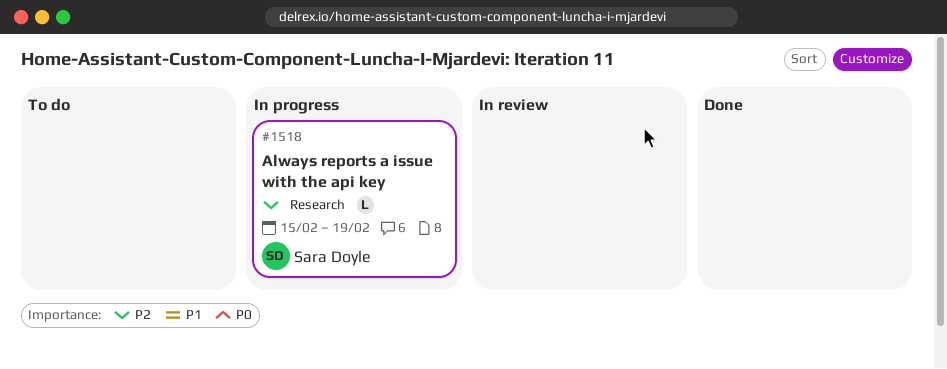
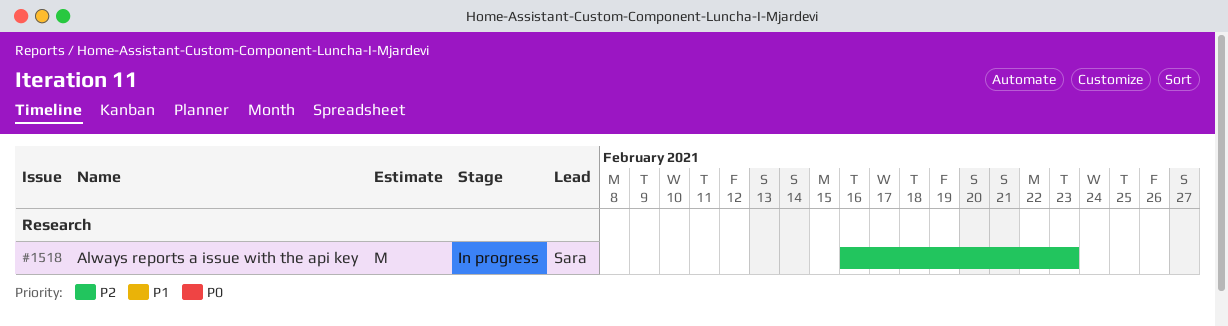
#1518, estimate: L -> M
#1518, start: Feb 15 -> Feb 16
#1518, due: Feb 19 -> Feb 23

